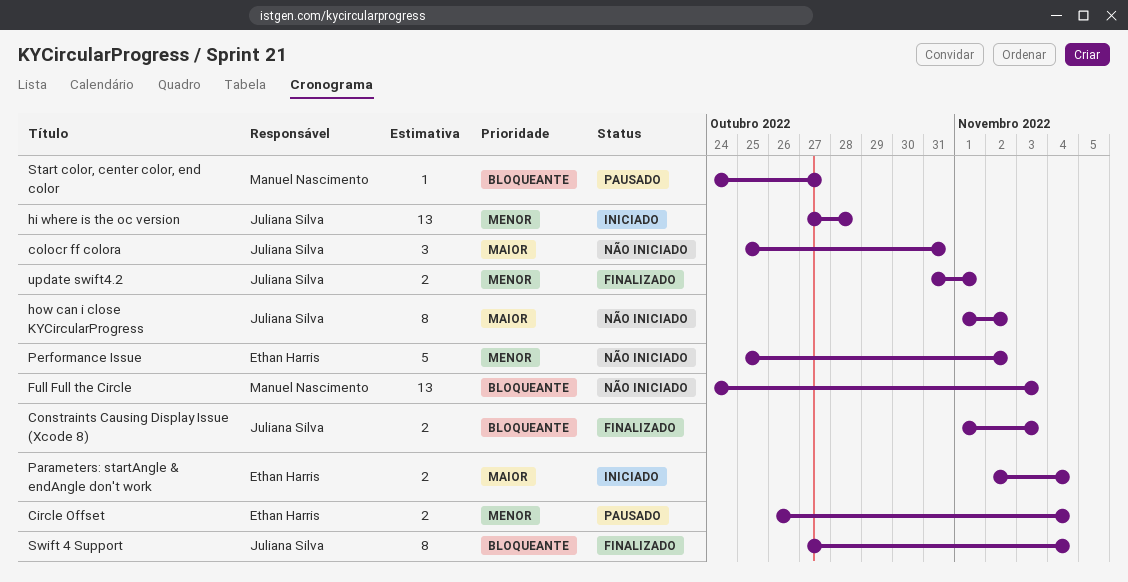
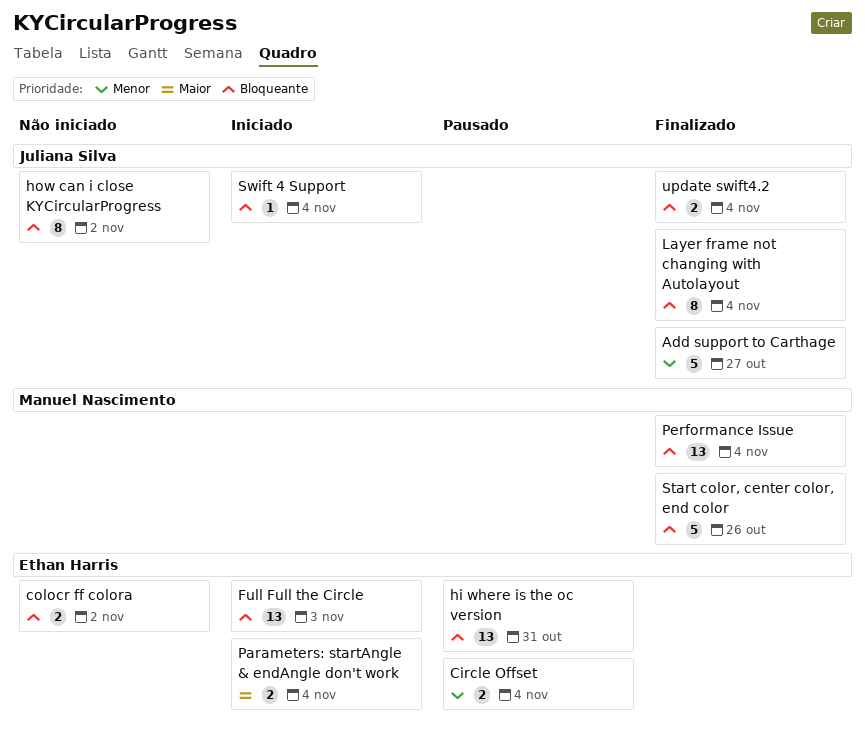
Add support to Carthage: none -> present
colocr ff colora, owner: Juliana Silva -> Ethan Harris
colocr ff colora, priority: Maior -> Bloqueante
colocr ff colora, estimate: 3 -> 2
colocr ff colora, due: Oct 31 -> Nov 2
Constraints Causing Display Issue (Xcode 8): present -> none
Full Full the Circle, status: Não iniciado -> Iniciado
Full Full the Circle, owner: Manuel Nascimento -> Ethan Harris
hi where is the oc version, status: Iniciado -> Pausado
hi where is the oc version, owner: Juliana Silva -> Ethan Harris
hi where is the oc version, priority: Menor -> Bloqueante
hi where is the oc version, due: Oct 28 -> Oct 31
how can i close KYCircularProgress, priority: Maior -> Bloqueante
Layer frame not changing with Autolayout: none -> present
Performance Issue, status: Não iniciado -> Finalizado
Performance Issue, owner: Ethan Harris -> Manuel Nascimento
Performance Issue, priority: Menor -> Bloqueante
Performance Issue, estimate: 5 -> 13
Performance Issue, due: Nov 2 -> Nov 4
Start color, center color, end color, status: Pausado -> Finalizado
Start color, center color, end color, estimate: 1 -> 5
Start color, center color, end color, due: Oct 27 -> Oct 26
Swift 4 Support, status: Finalizado -> Iniciado
Swift 4 Support, estimate: 8 -> 1
update swift4.2, priority: Menor -> Bloqueante
update swift4.2, due: Nov 1 -> Nov 4

